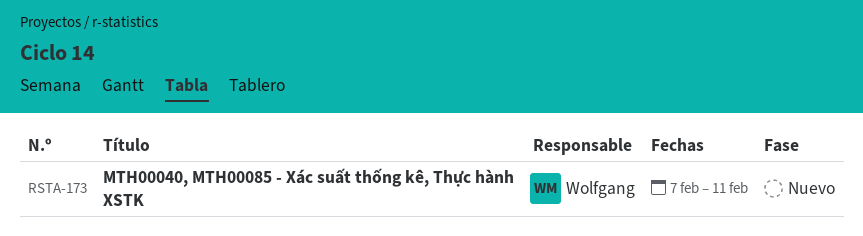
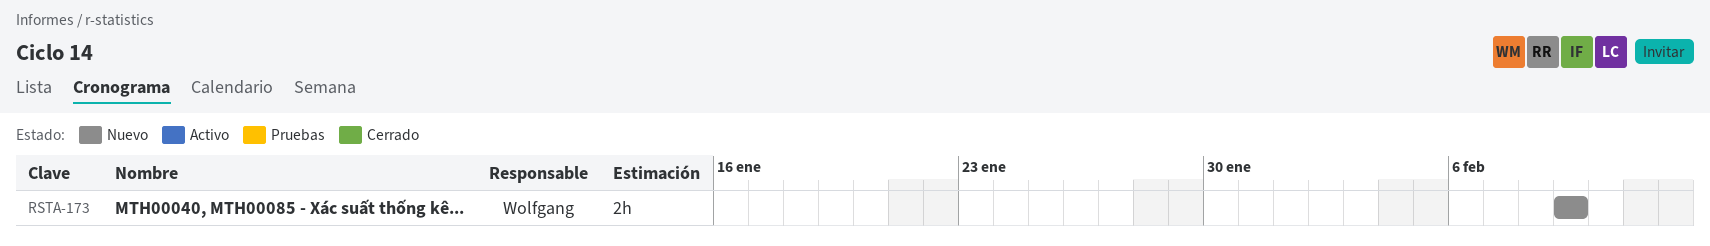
RSTA-173, start: Feb 7 -> Feb 9
RSTA-173, due: Feb 11 -> Feb 9

